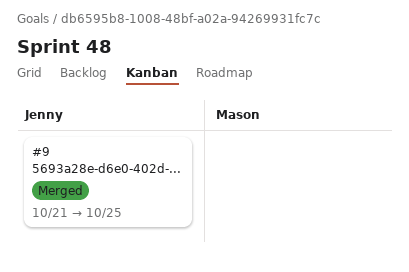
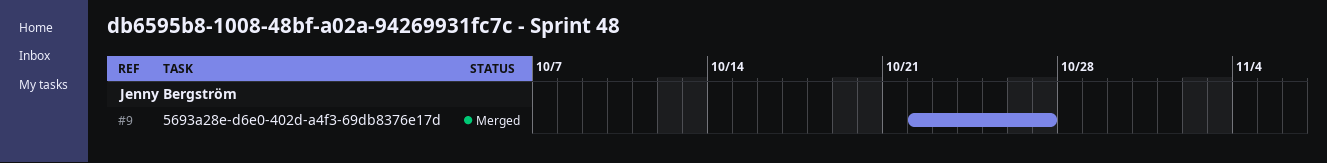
#9, start: Oct 21 -> Oct 22
#9, due: Oct 25 -> Oct 27

